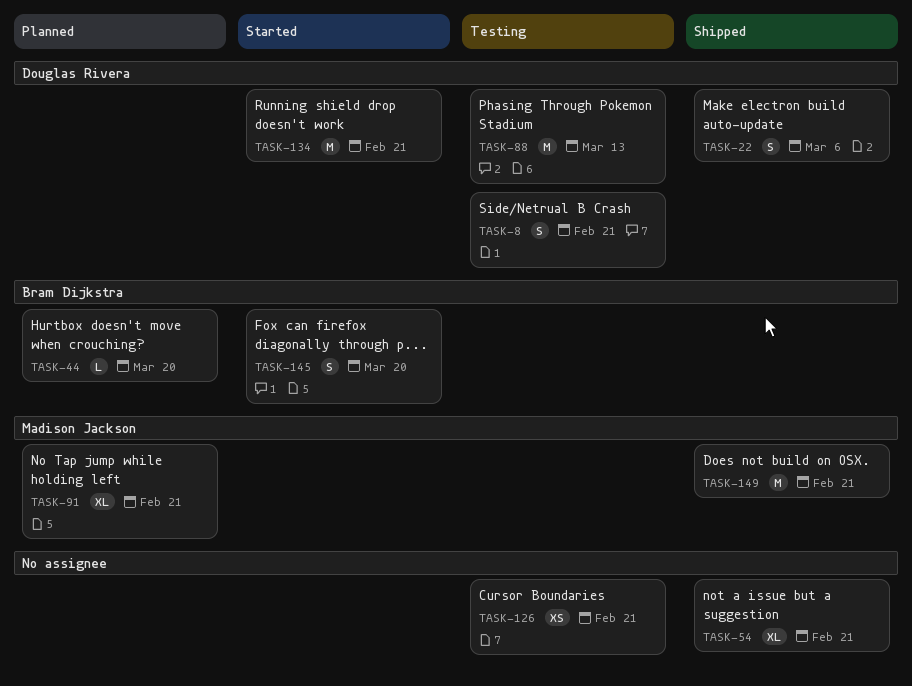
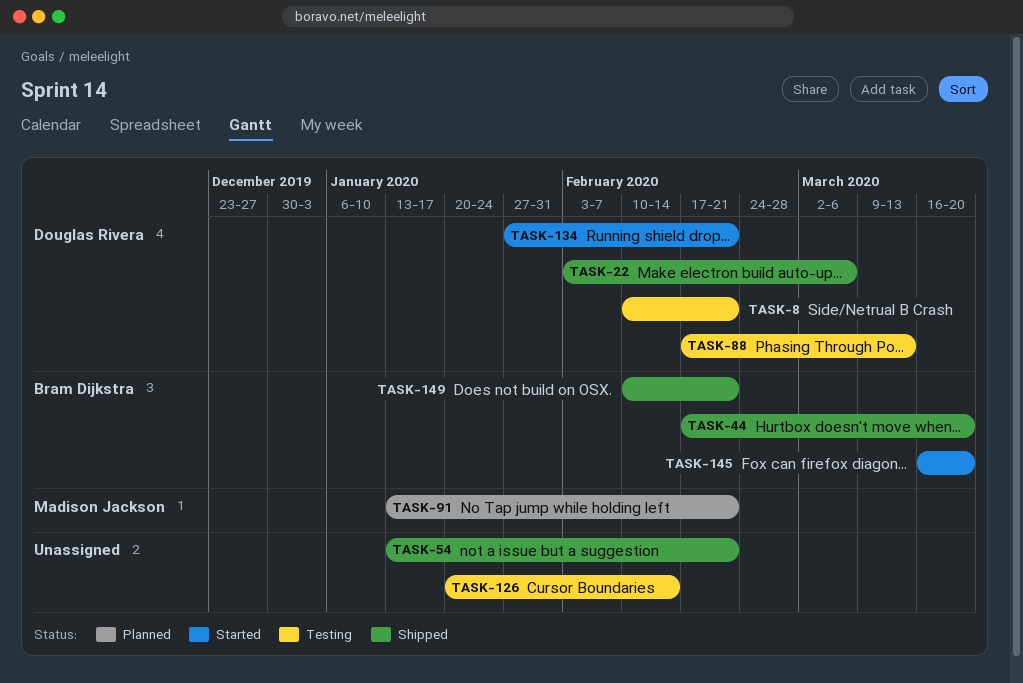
TASK-44, status: Planned -> Shipped
TASK-126, due: Feb 21 -> Feb 14
TASK-149, owner: Madison Jackson -> Bram Dijkstra

